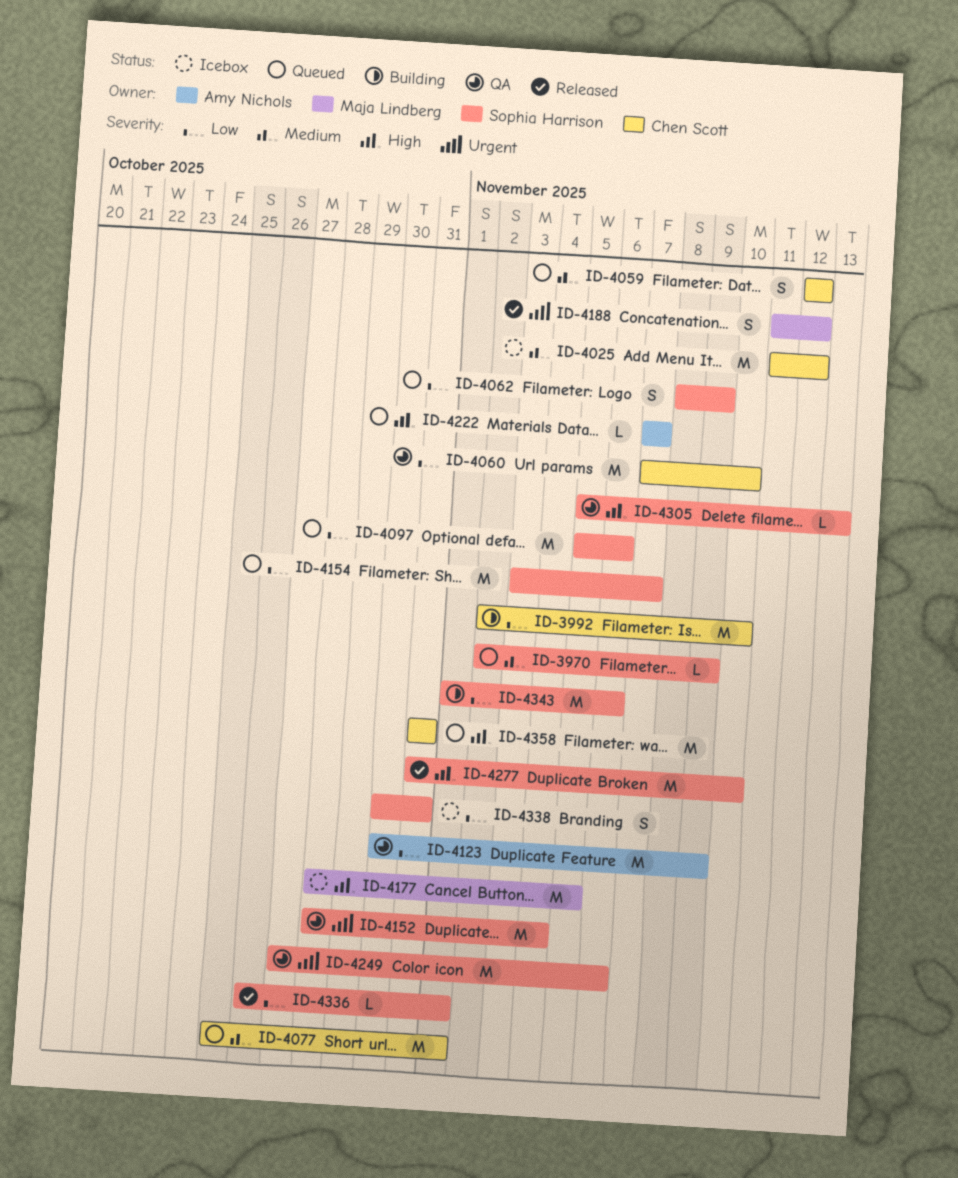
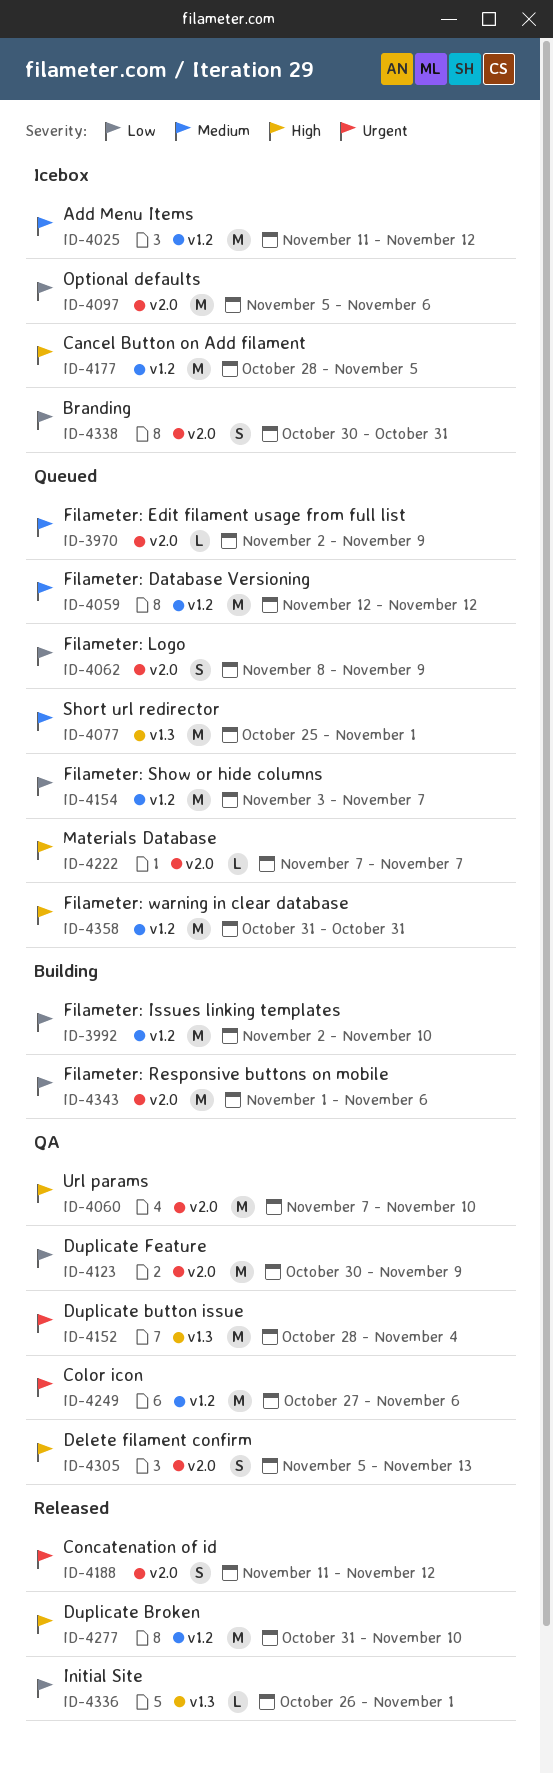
ID-4059, estimate: S -> M
ID-4060, priority: Low -> High
ID-4097, status: Queued -> Icebox
ID-4305, estimate: L -> S

